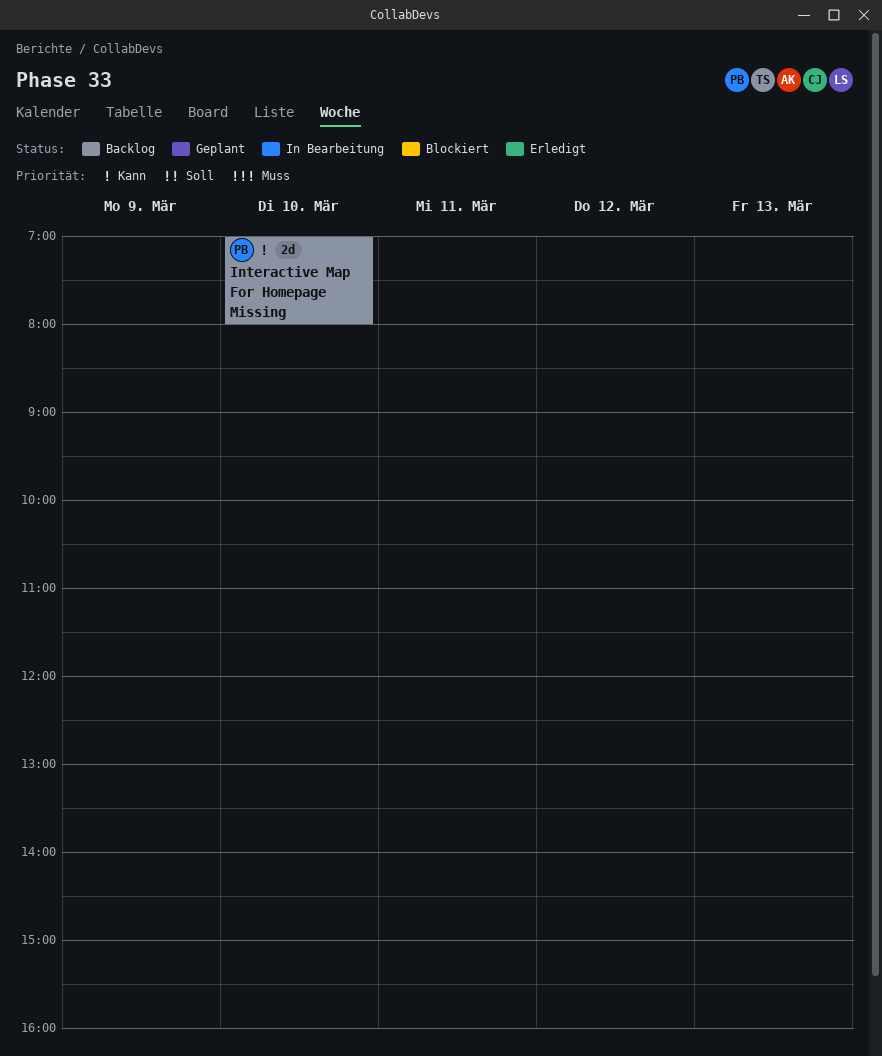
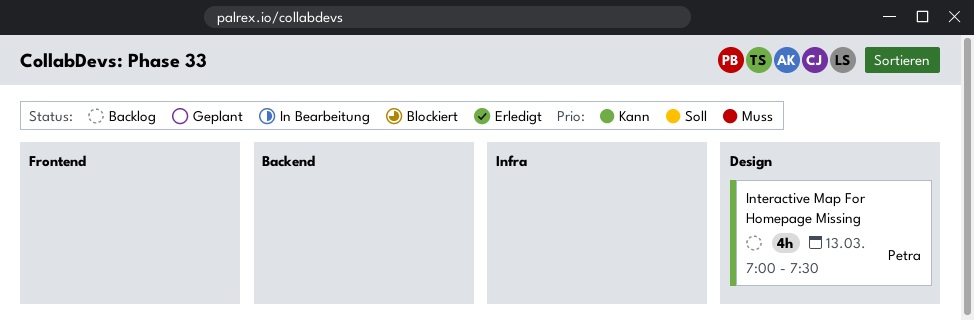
Interactive Map For Homepage Missing, estimate: 2d -> 4h
Interactive Map For Homepage Missing, day: Mar 10 -> Mar 13
Interactive Map For Homepage Missing, ends: 08:00 -> 07:30

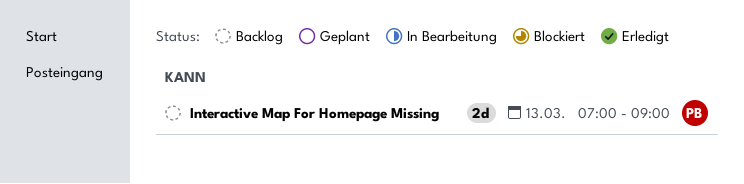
Interactive Map For Homepage Missing, estimate: 4h -> 2d
Interactive Map For Homepage Missing, ends: 07:30 -> 09:00

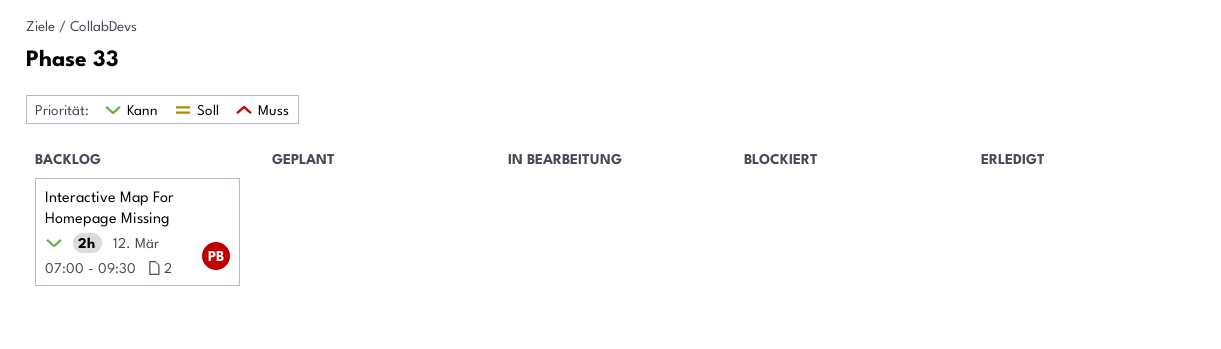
Interactive Map For Homepage Missing, estimate: 2d -> 2h
Interactive Map For Homepage Missing, day: Mar 13 -> Mar 12
Interactive Map For Homepage Missing, ends: 09:00 -> 09:30

